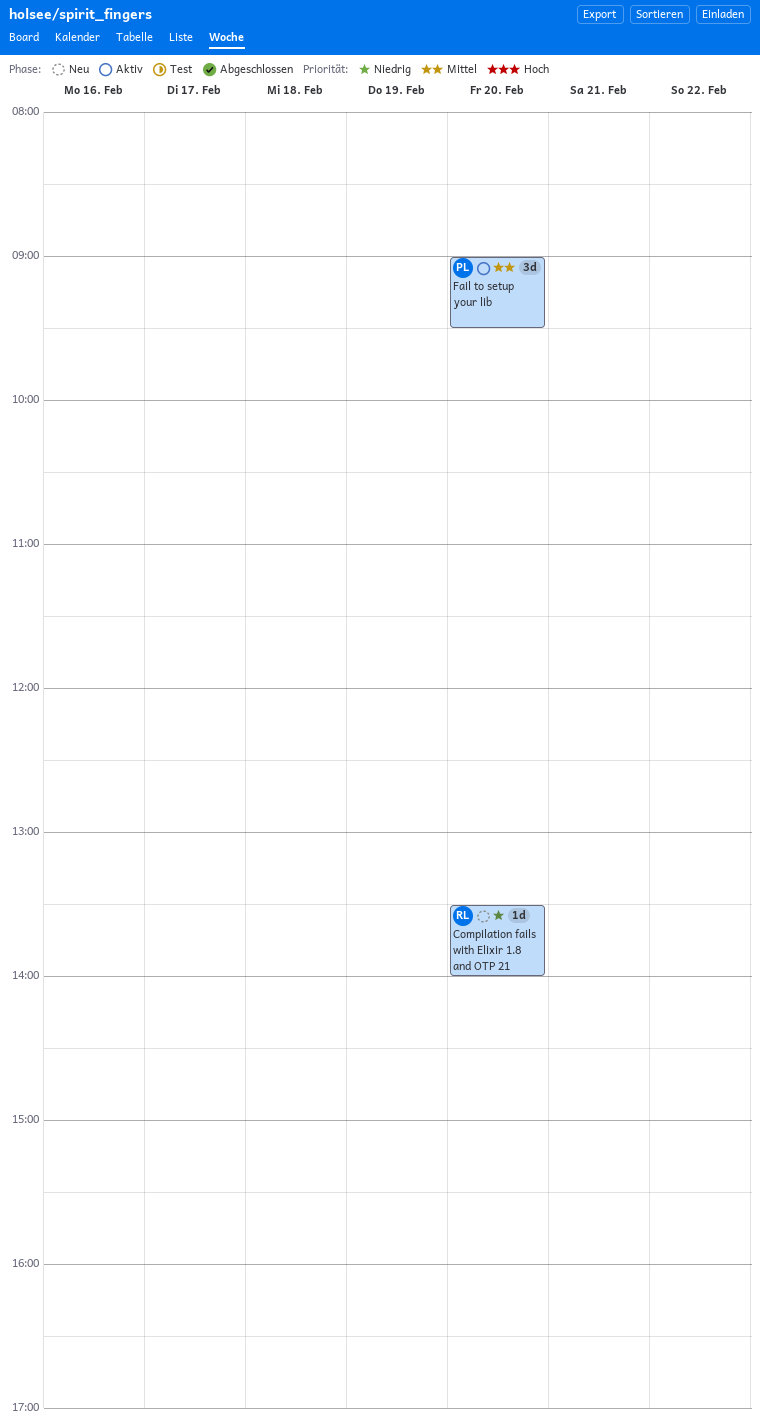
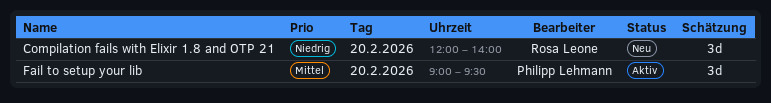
Compilation fails with Elixir 1.8 and OTP 21, estimate: 1d -> 3d
Compilation fails with Elixir 1.8 and OTP 21, begins: 13:30 -> 12:00

